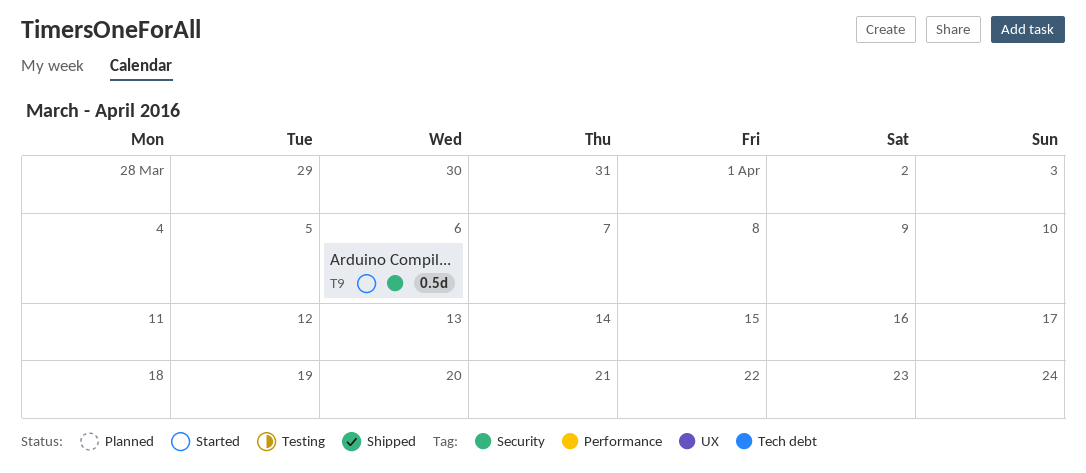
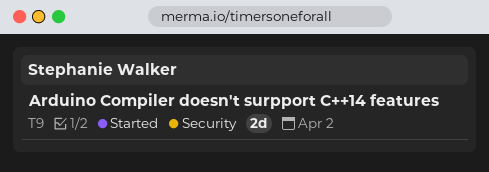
T9, estimate: 0.5d -> 2d
T9, due: Apr 6 -> Apr 2

